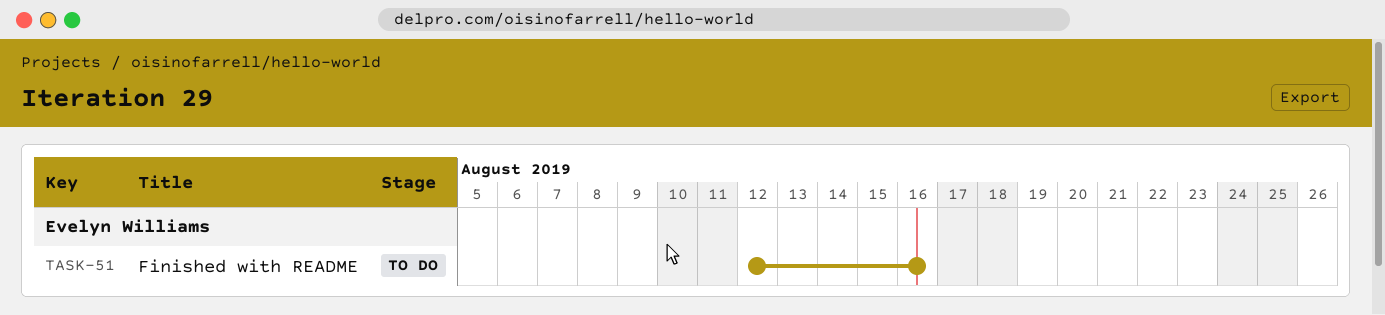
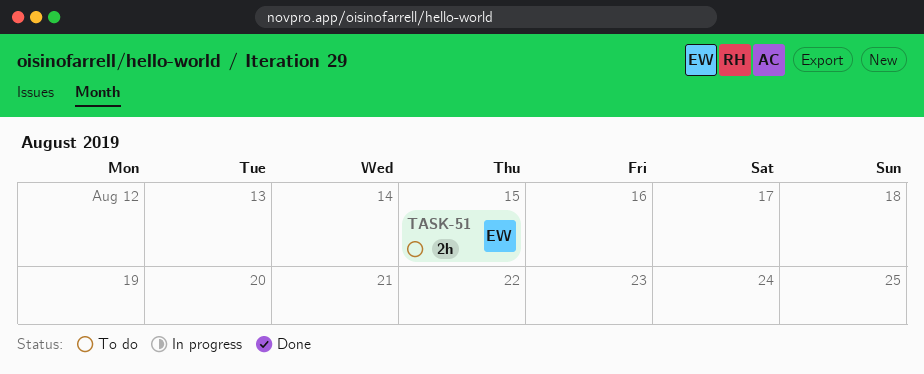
TASK-51, due: Aug 16 -> Aug 15

